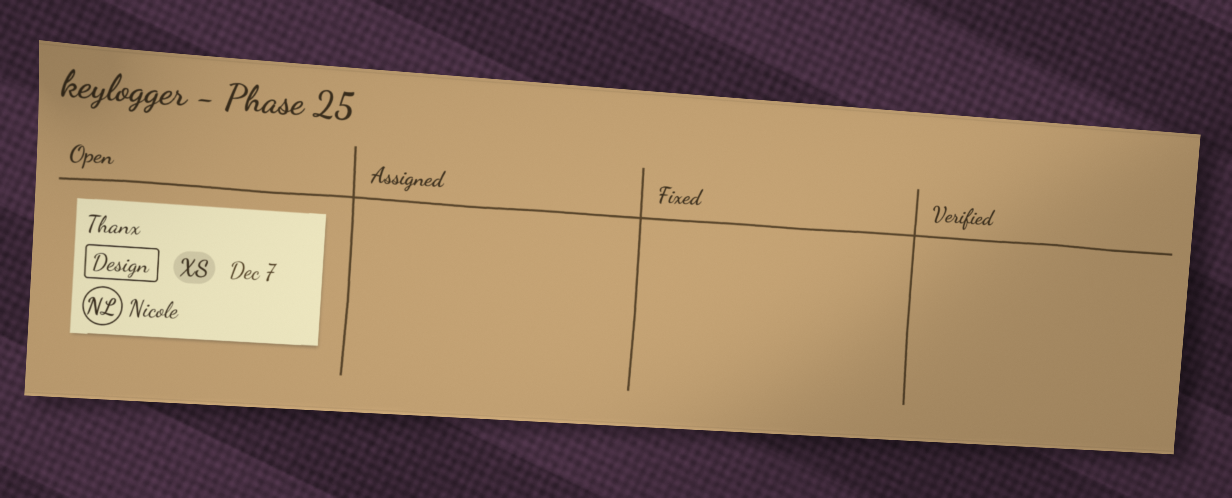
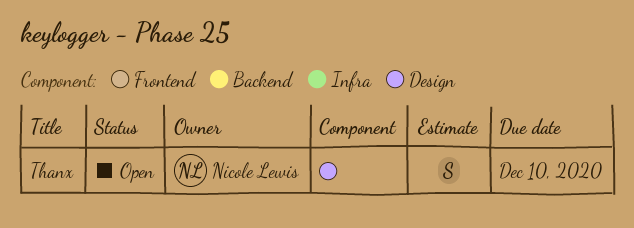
Thanx, estimate: XS -> S
Thanx, due: Dec 7 -> Dec 10

